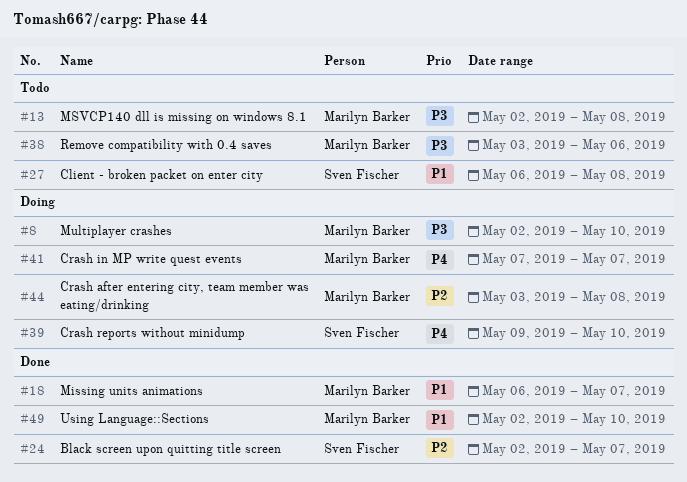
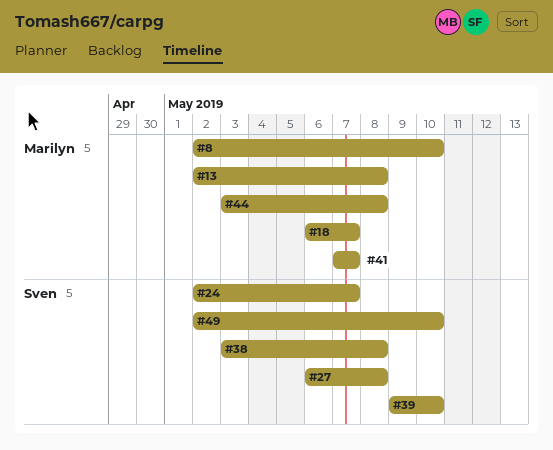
#38, owner: Marilyn Barker -> Sven Fischer
#38, due: May 6 -> May 8
#49, owner: Marilyn Barker -> Sven Fischer

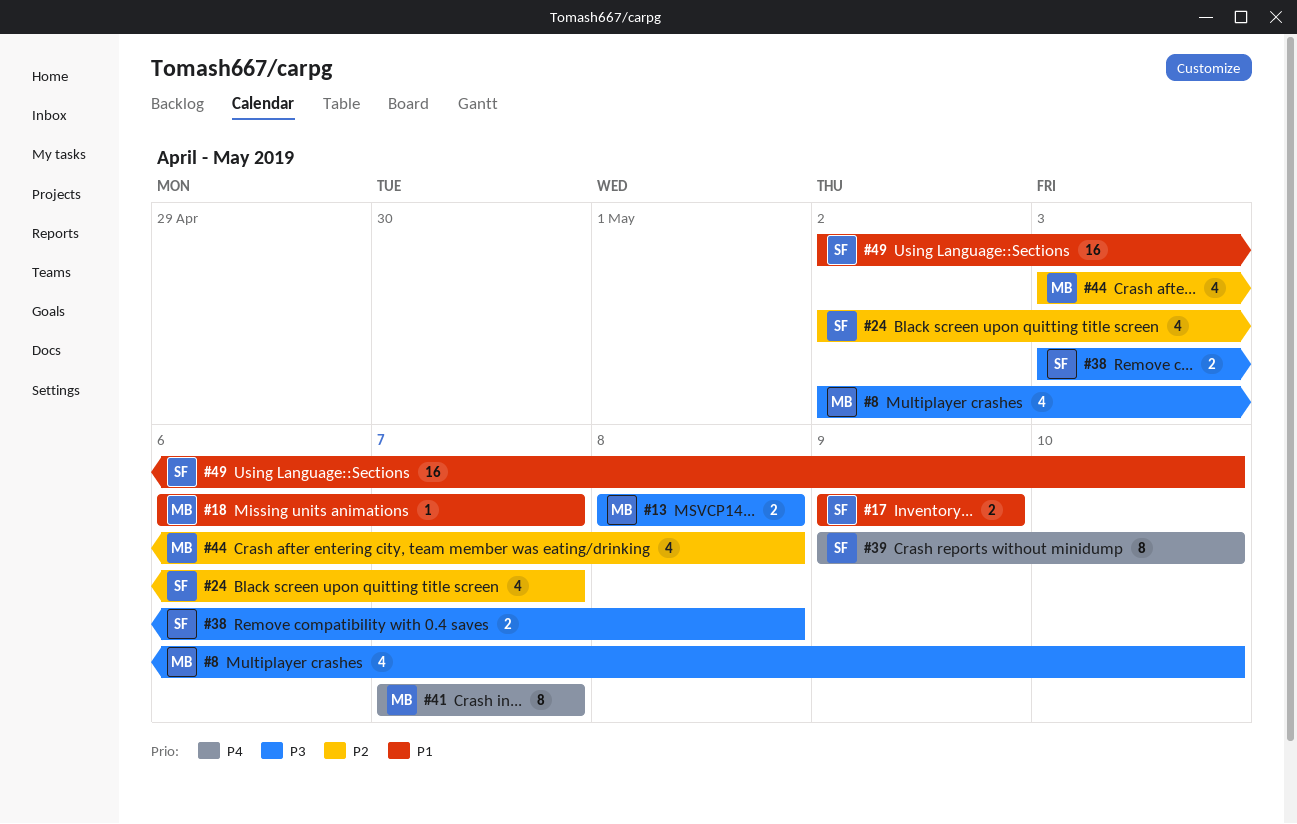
#13, start: May 2 -> May 8
#17: none -> present
#27: present -> none

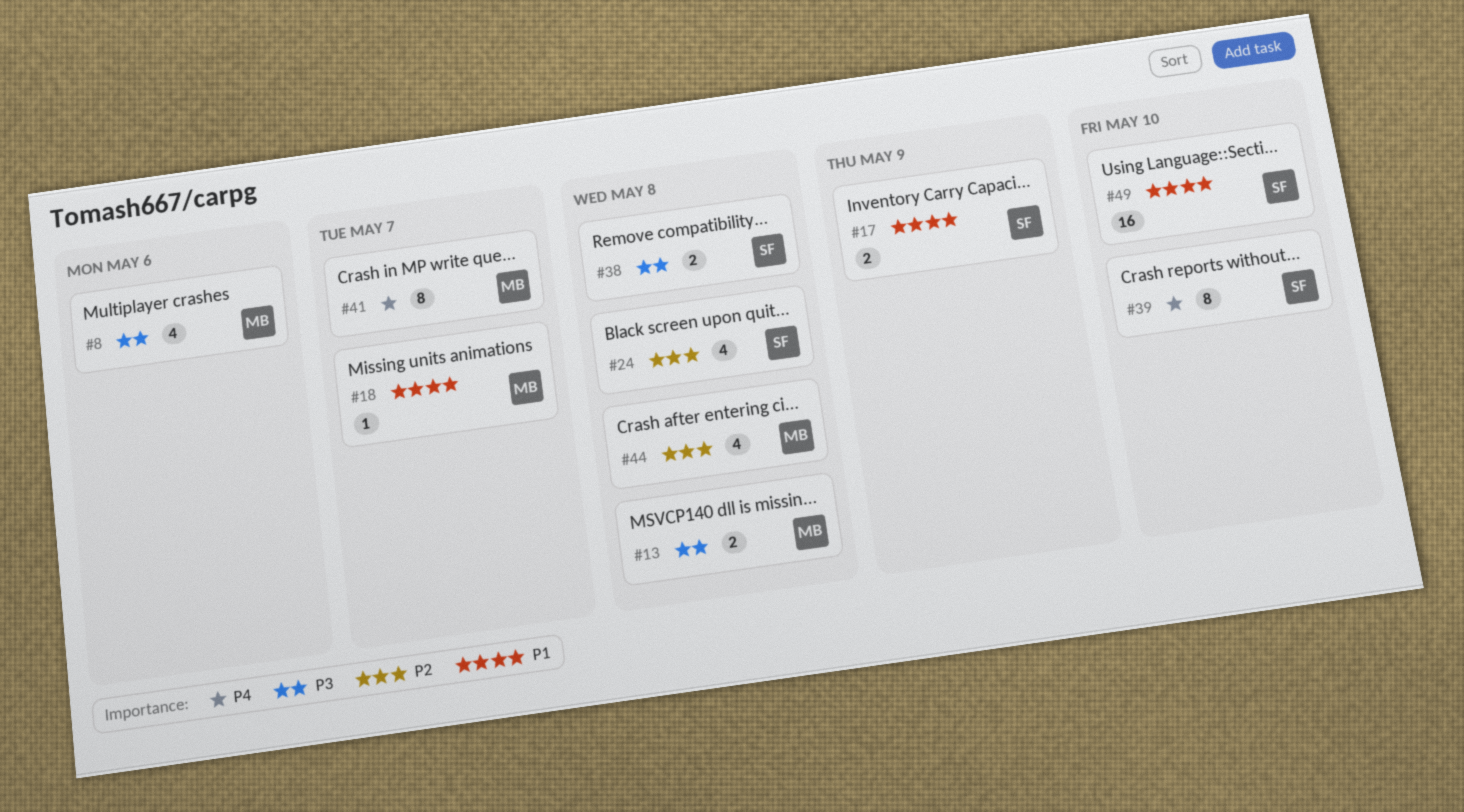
#8, due: May 10 -> May 6
#24, due: May 7 -> May 8

